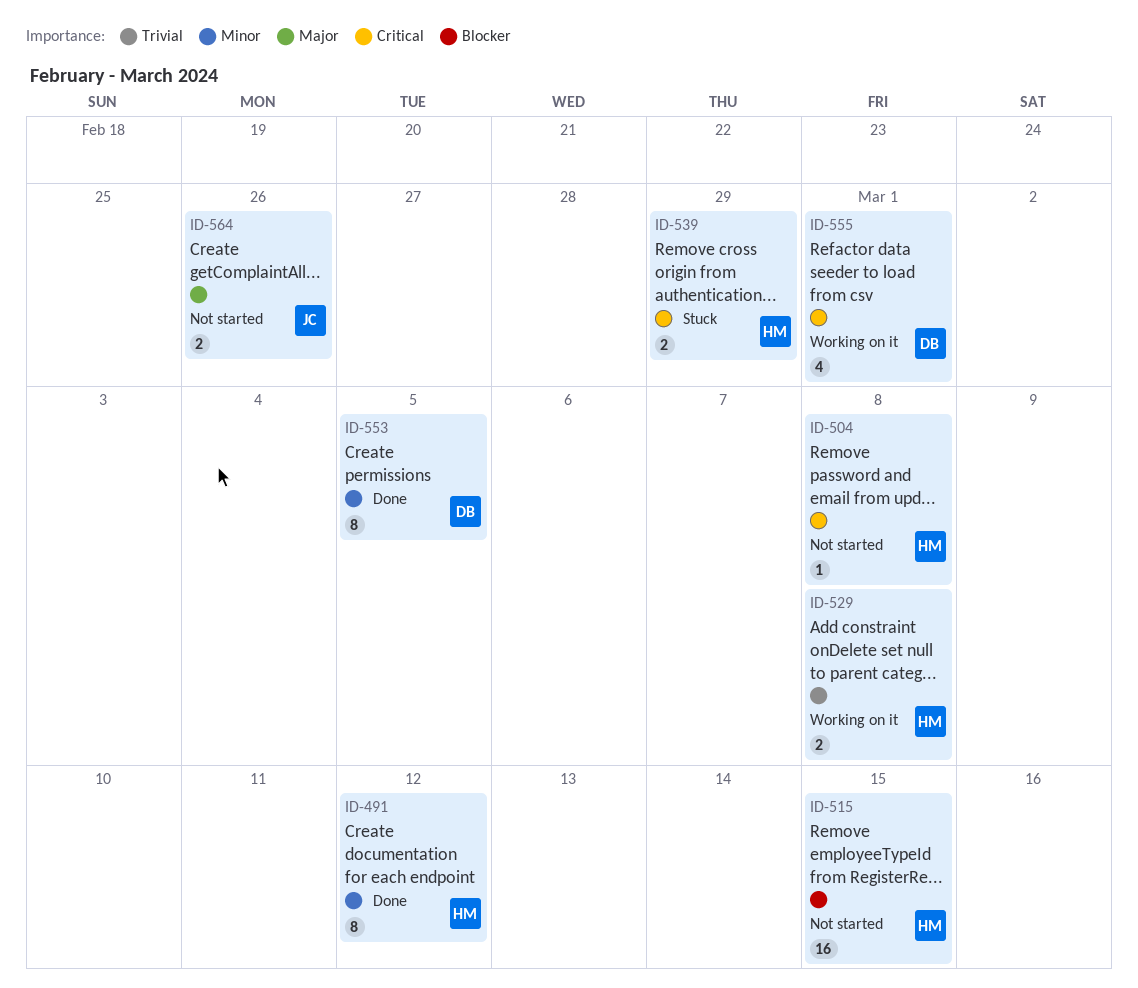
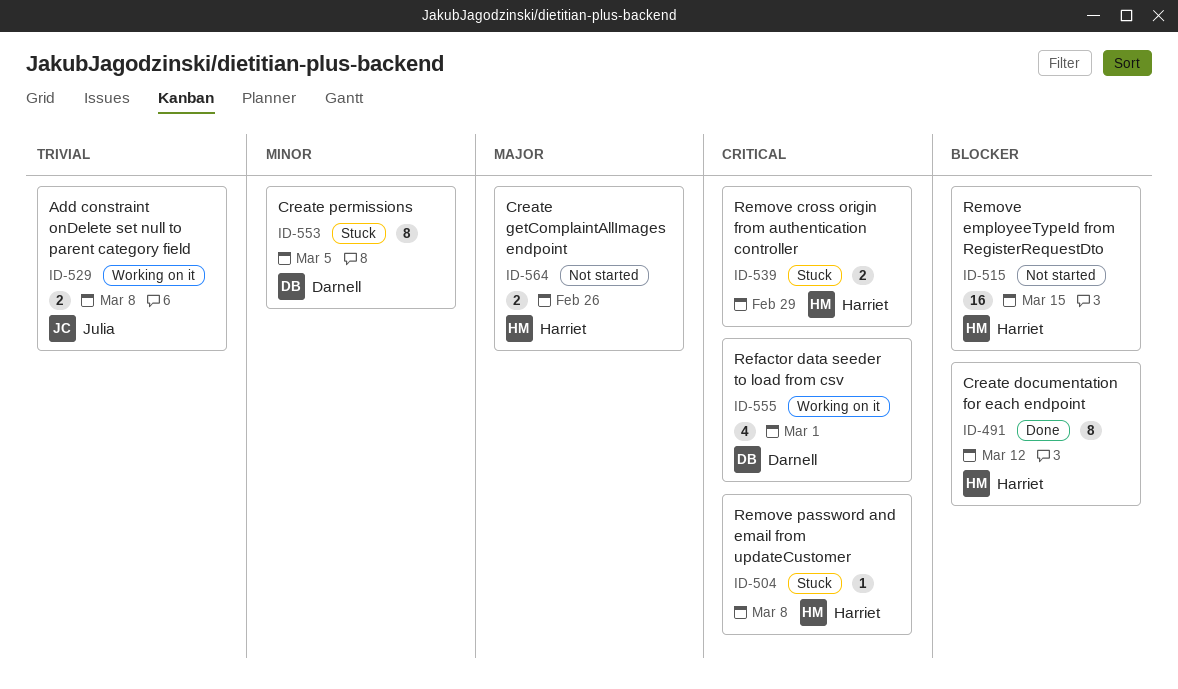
ID-491, priority: Minor -> Blocker
ID-504, status: Not started -> Stuck
ID-529, owner: Harriet -> Julia
ID-553, status: Done -> Stuck
ID-564, owner: Julia -> Harriet

